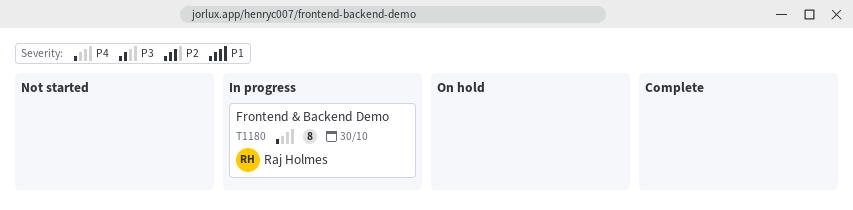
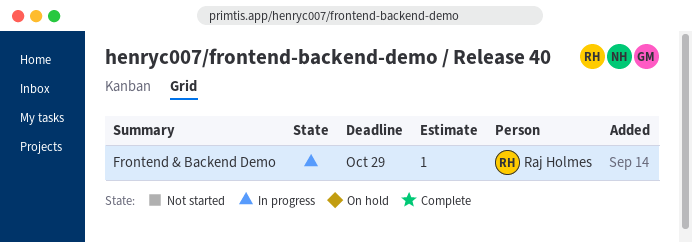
Frontend & Backend Demo, estimate: 8 -> 1
Frontend & Backend Demo, due: Oct 30 -> Oct 29

